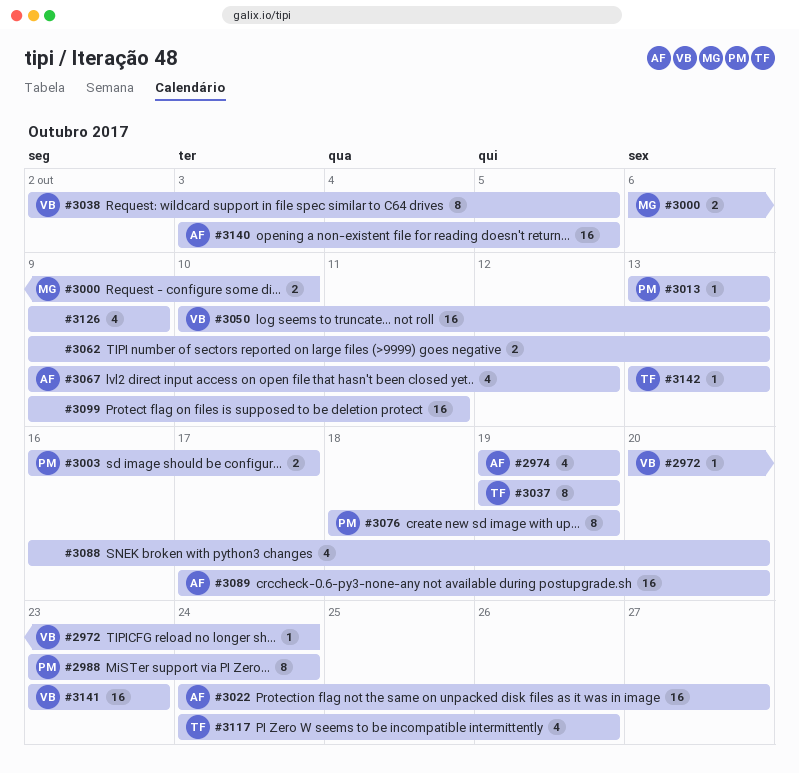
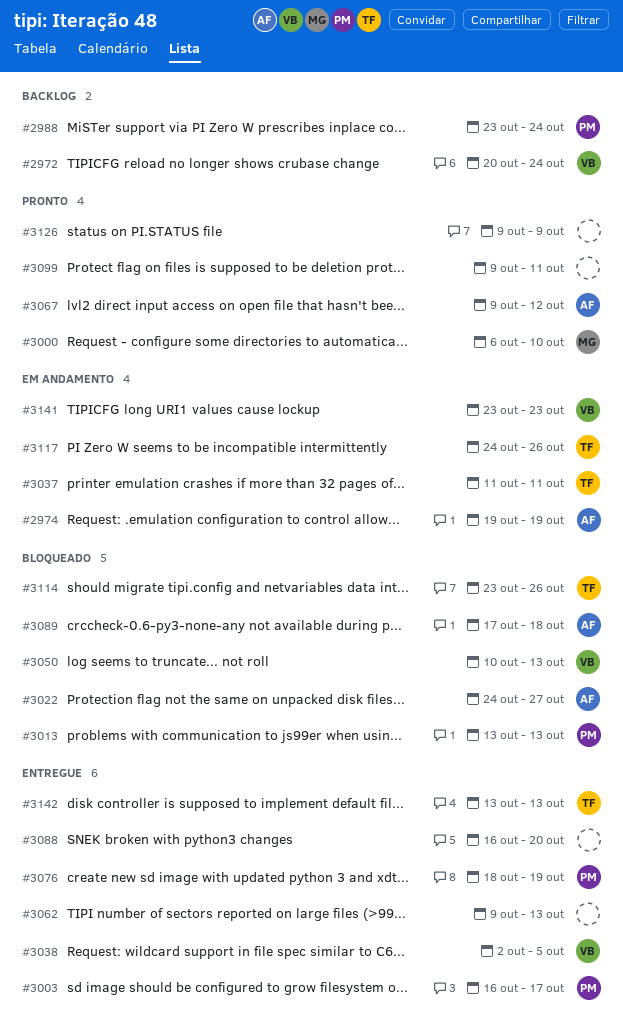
#3037, start: Oct 19 -> Oct 11
#3037, due: Oct 19 -> Oct 11
#3089, due: Oct 20 -> Oct 18
#3114: none -> present
#3140: present -> none

